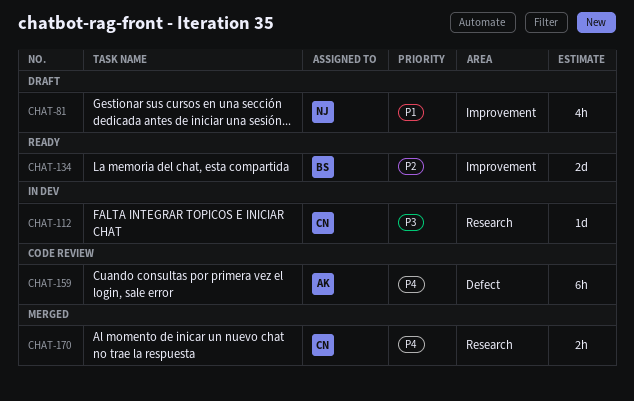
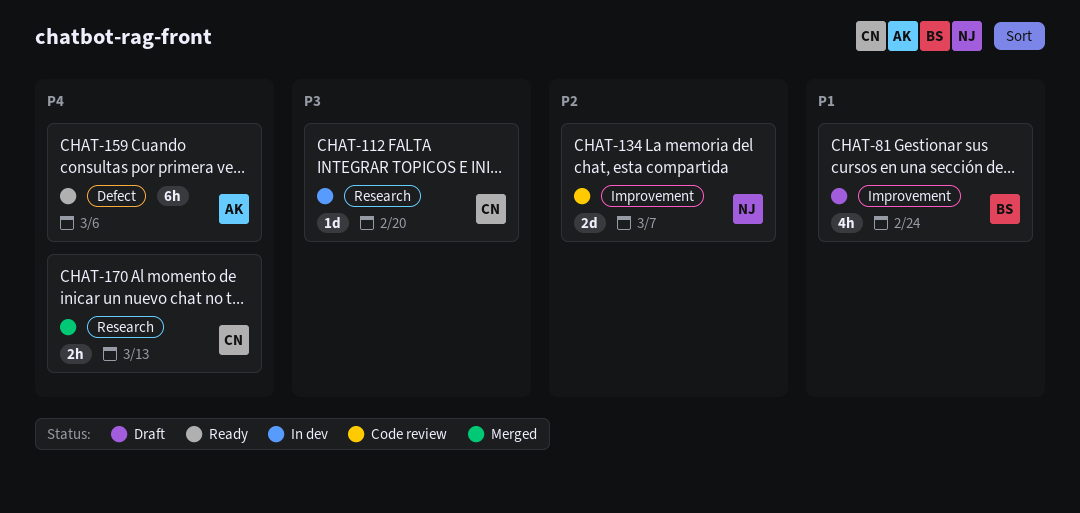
CHAT-81, owner: NJ -> BS
CHAT-134, status: Ready -> Code review
CHAT-134, owner: BS -> NJ
CHAT-159, status: Code review -> Ready

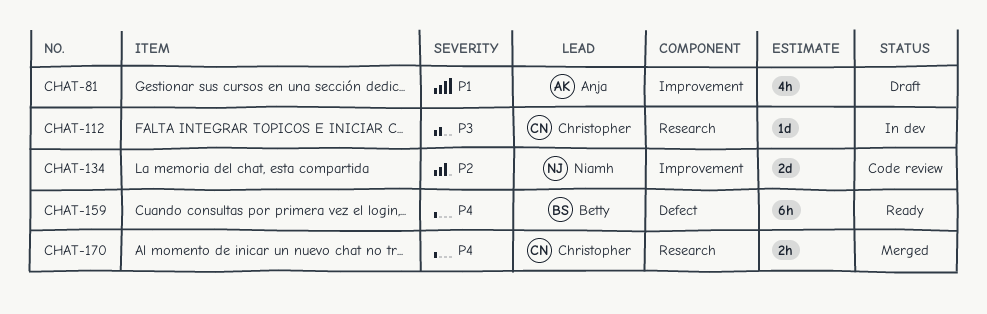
CHAT-81, owner: Betty -> Anja
CHAT-159, owner: Anja -> Betty

